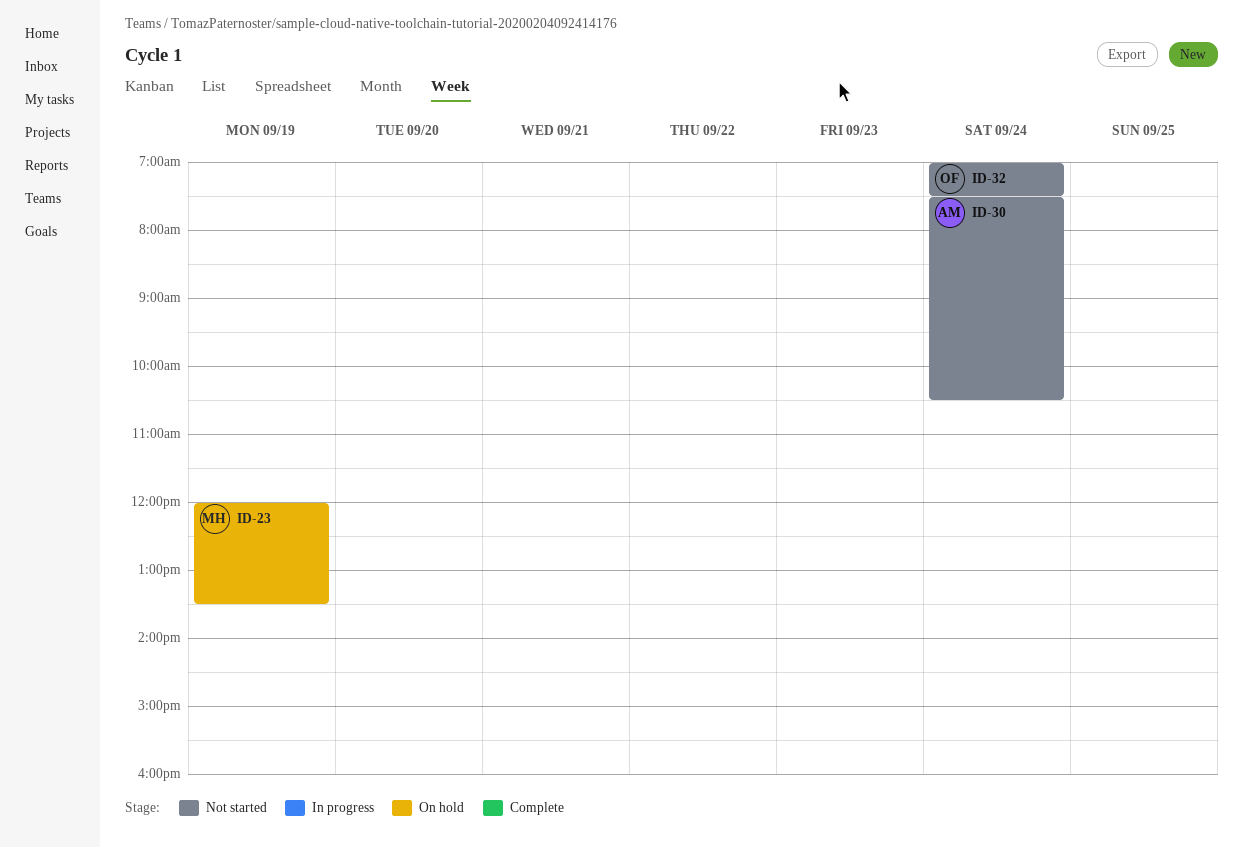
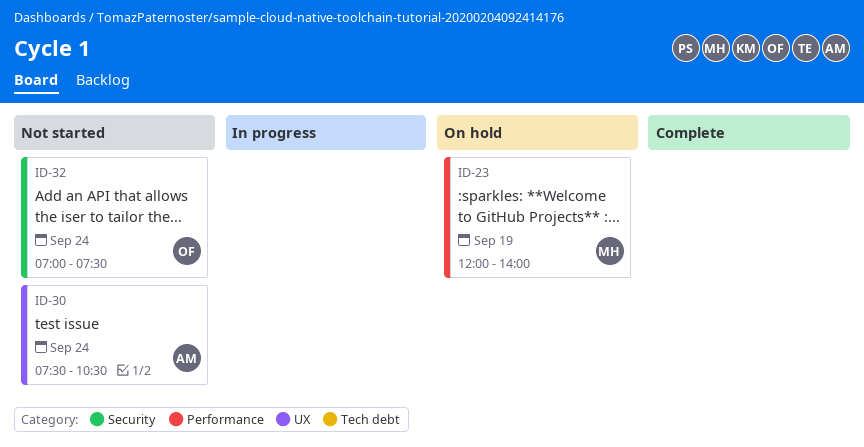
ID-23, ends: 13:30 -> 14:00

